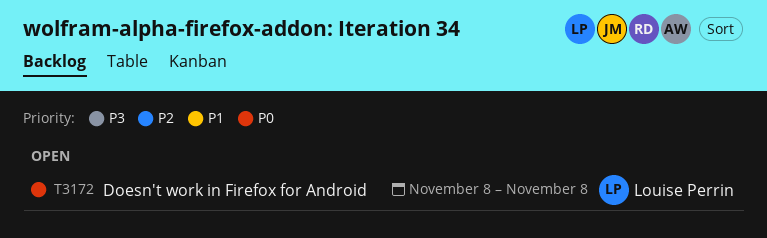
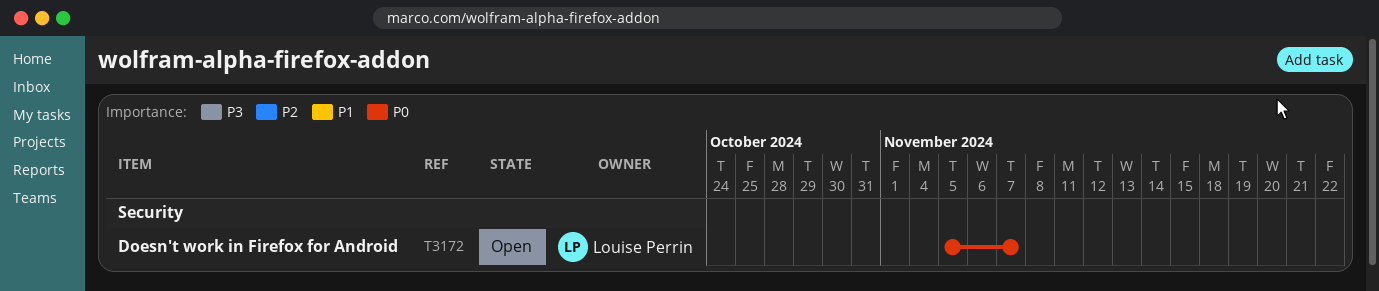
T3172, start: Nov 8 -> Nov 5
T3172, due: Nov 8 -> Nov 7

